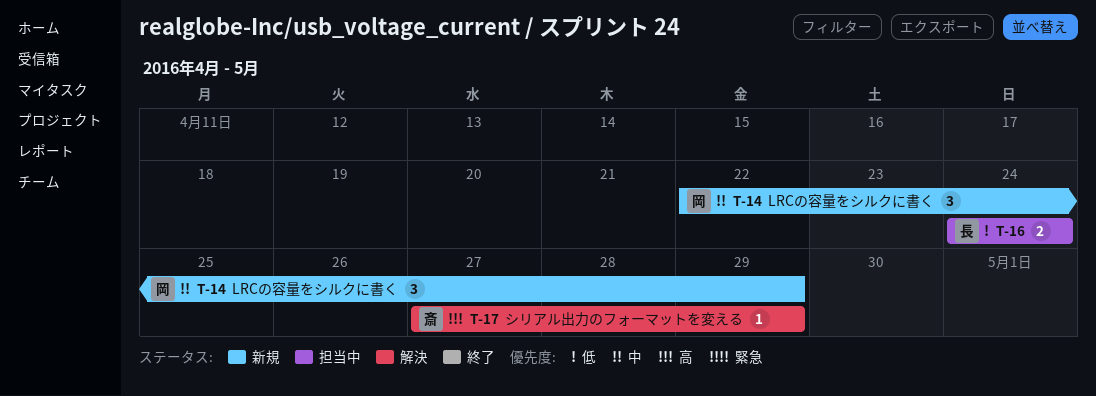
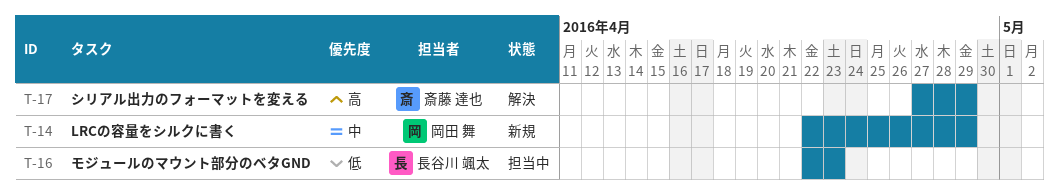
T-16, start: Apr 24 -> Apr 22
T-16, due: Apr 24 -> Apr 23

